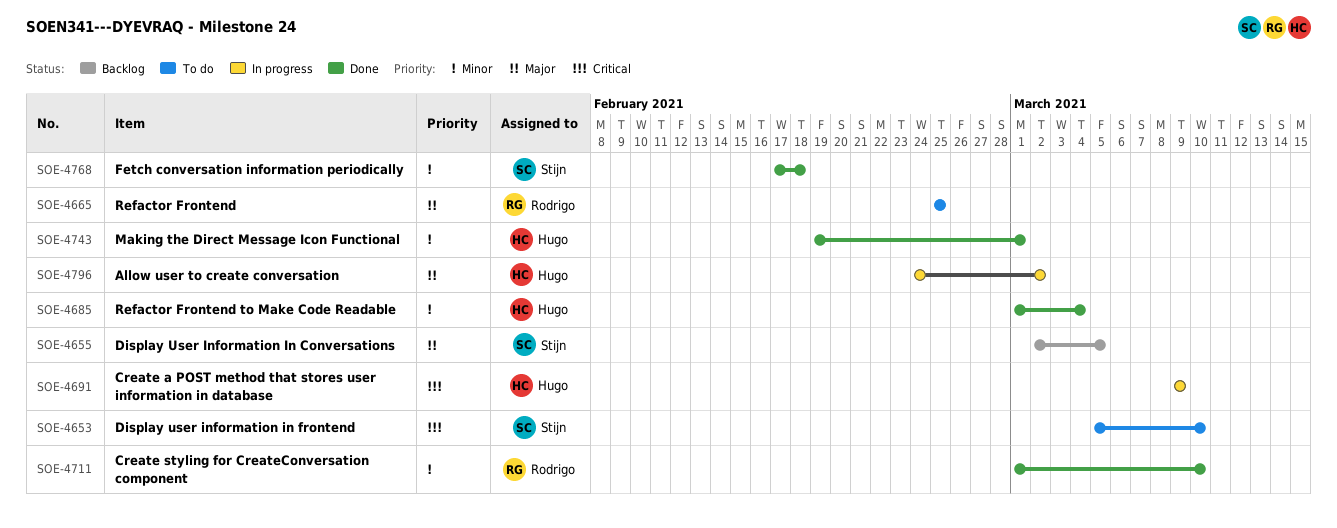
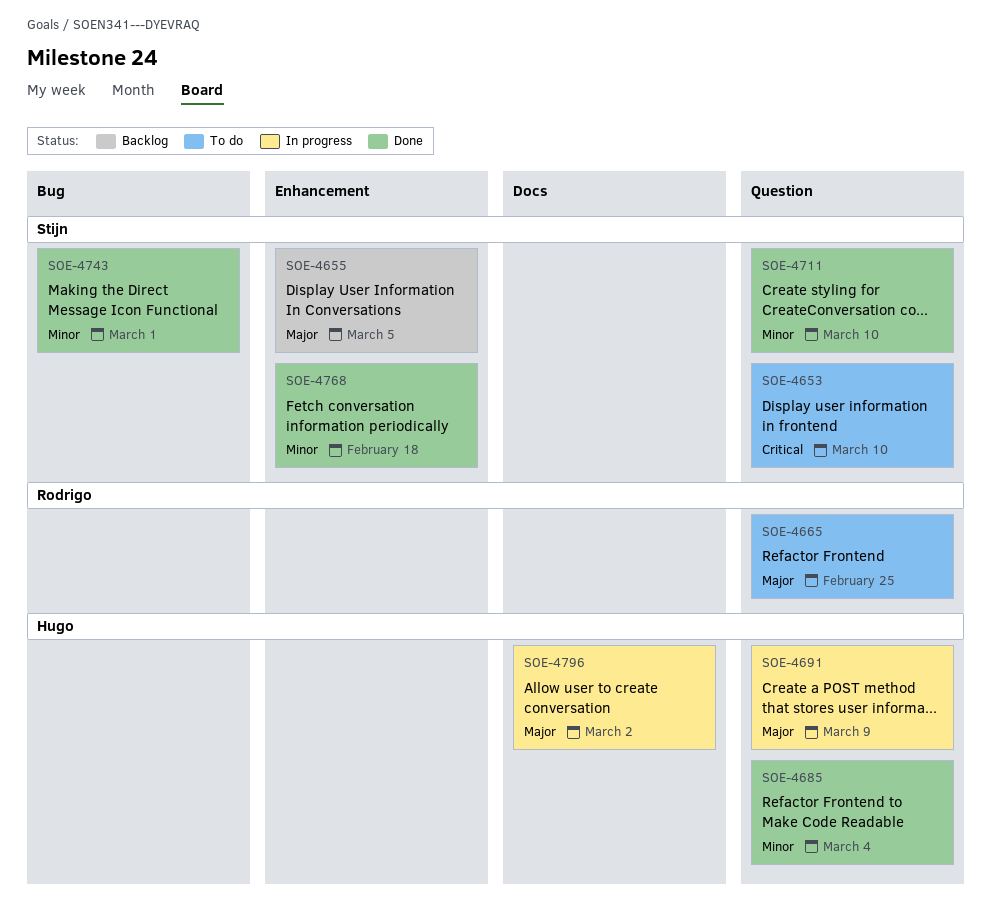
SOE-4691, priority: Critical -> Major
SOE-4711, owner: Rodrigo -> Stijn
SOE-4743, owner: Hugo -> Stijn

